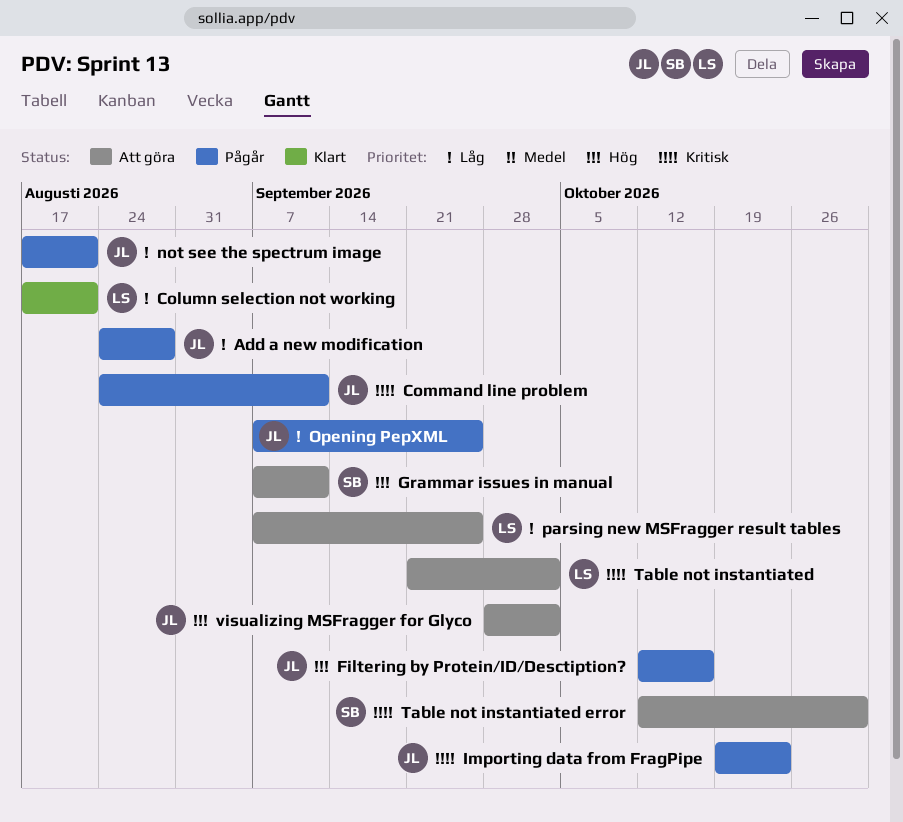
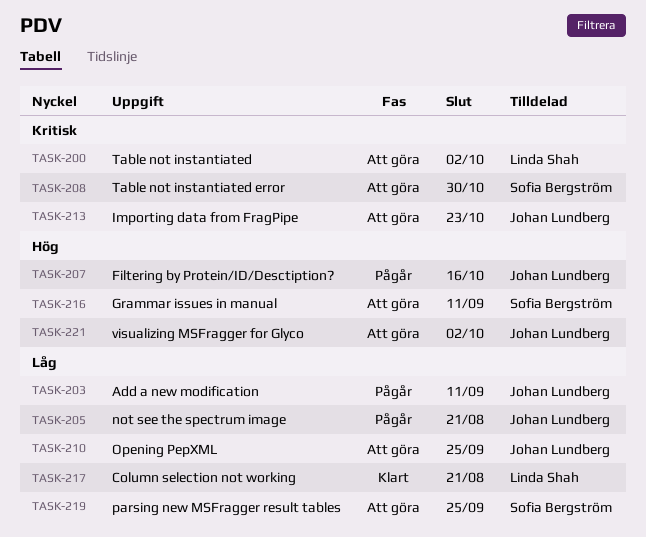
Add a new modification, due: Aug 28 -> Sep 11
Command line problem: present -> none
Importing data from FragPipe, status: Pågår -> Att göra
Opening PepXML, status: Pågår -> Att göra
parsing new MSFragger result tables, owner: Linda Shah -> Sofia Bergström

